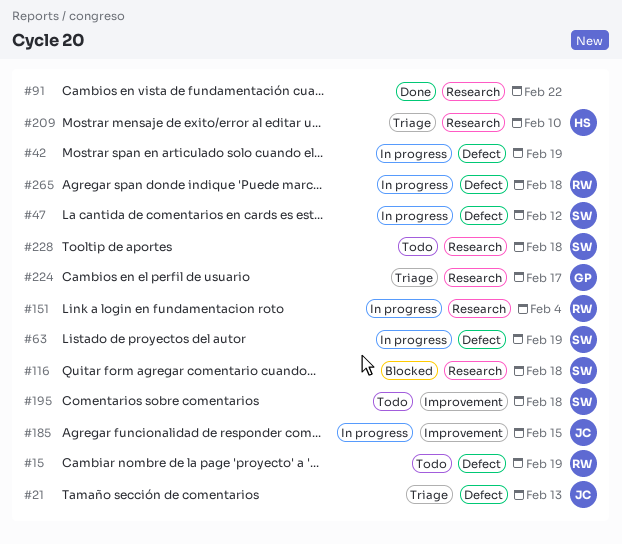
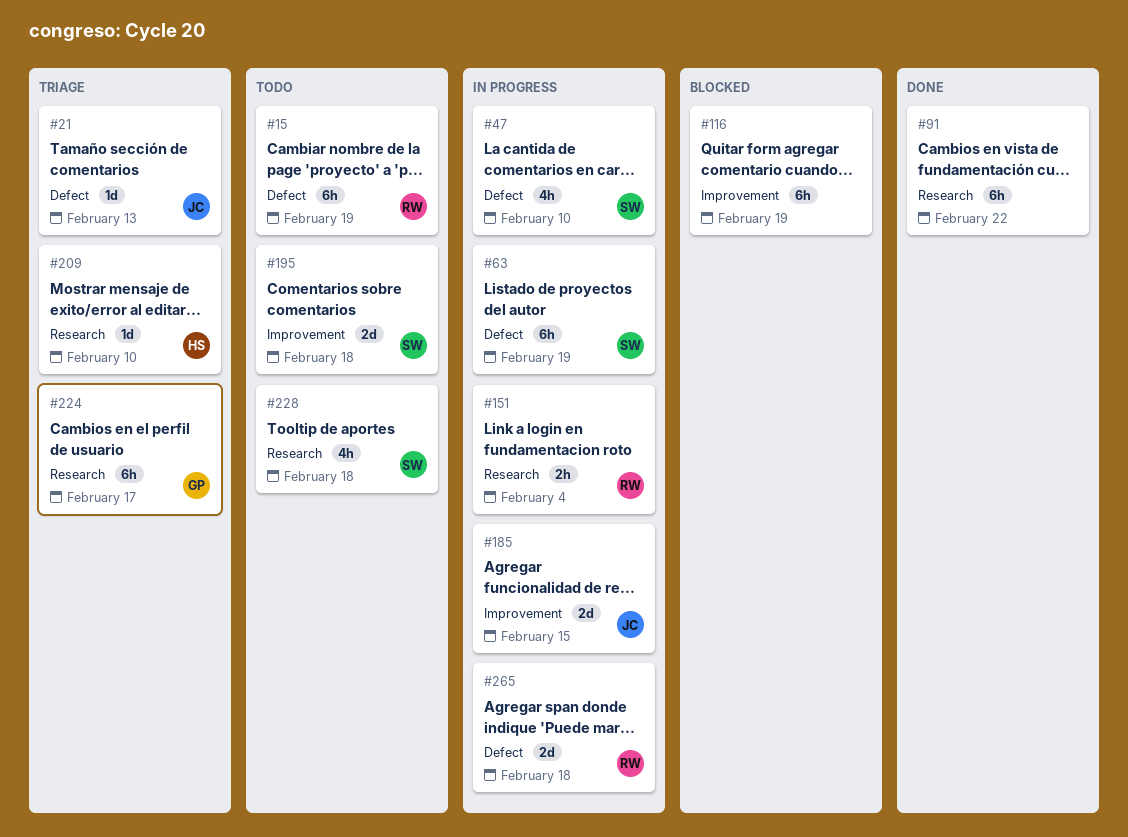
#42: present -> none
#47, due: Feb 12 -> Feb 10
#116, owner: SW -> none
#116, label: Research -> Improvement
#116, due: Feb 18 -> Feb 19

